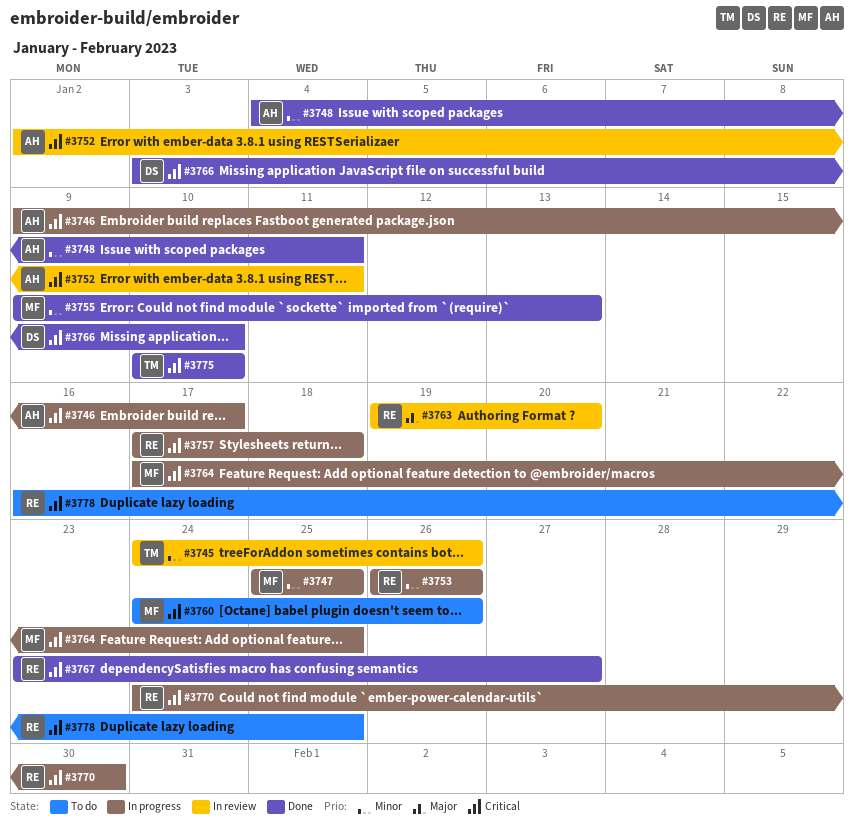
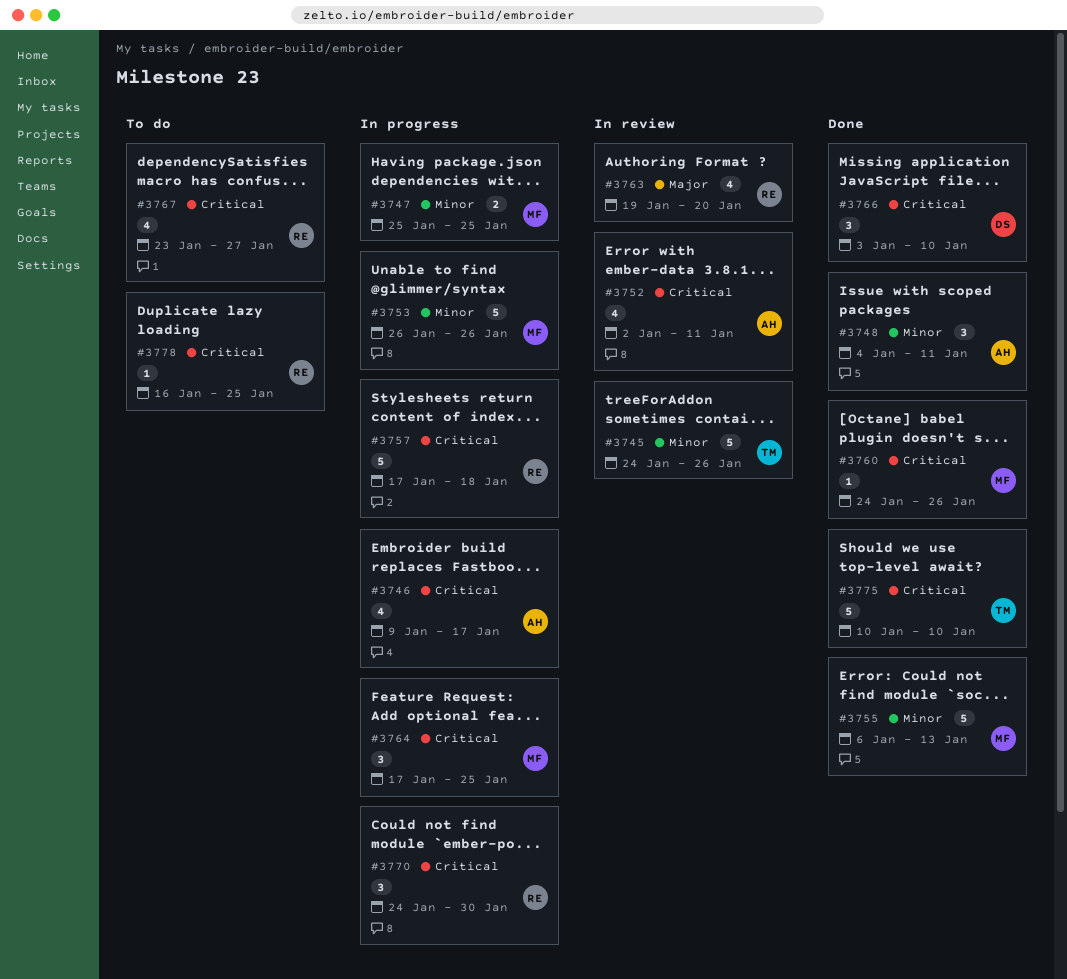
#3753, owner: RE -> MF
#3755, start: Jan 9 -> Jan 6
#3760, status: To do -> Done
#3767, status: Done -> To do

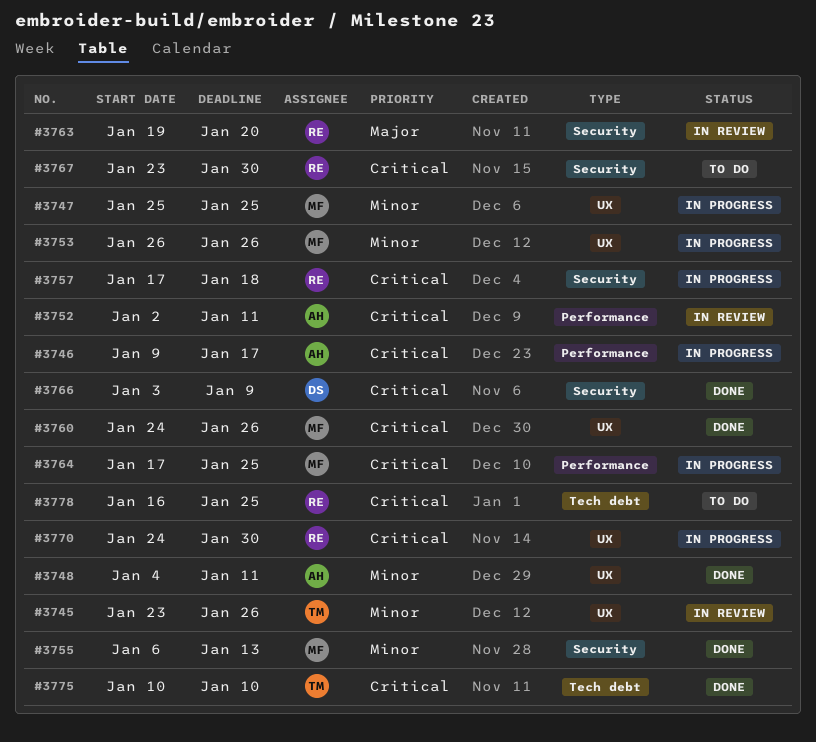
#3745, start: Jan 24 -> Jan 23
#3766, due: Jan 10 -> Jan 9
#3767, due: Jan 27 -> Jan 30

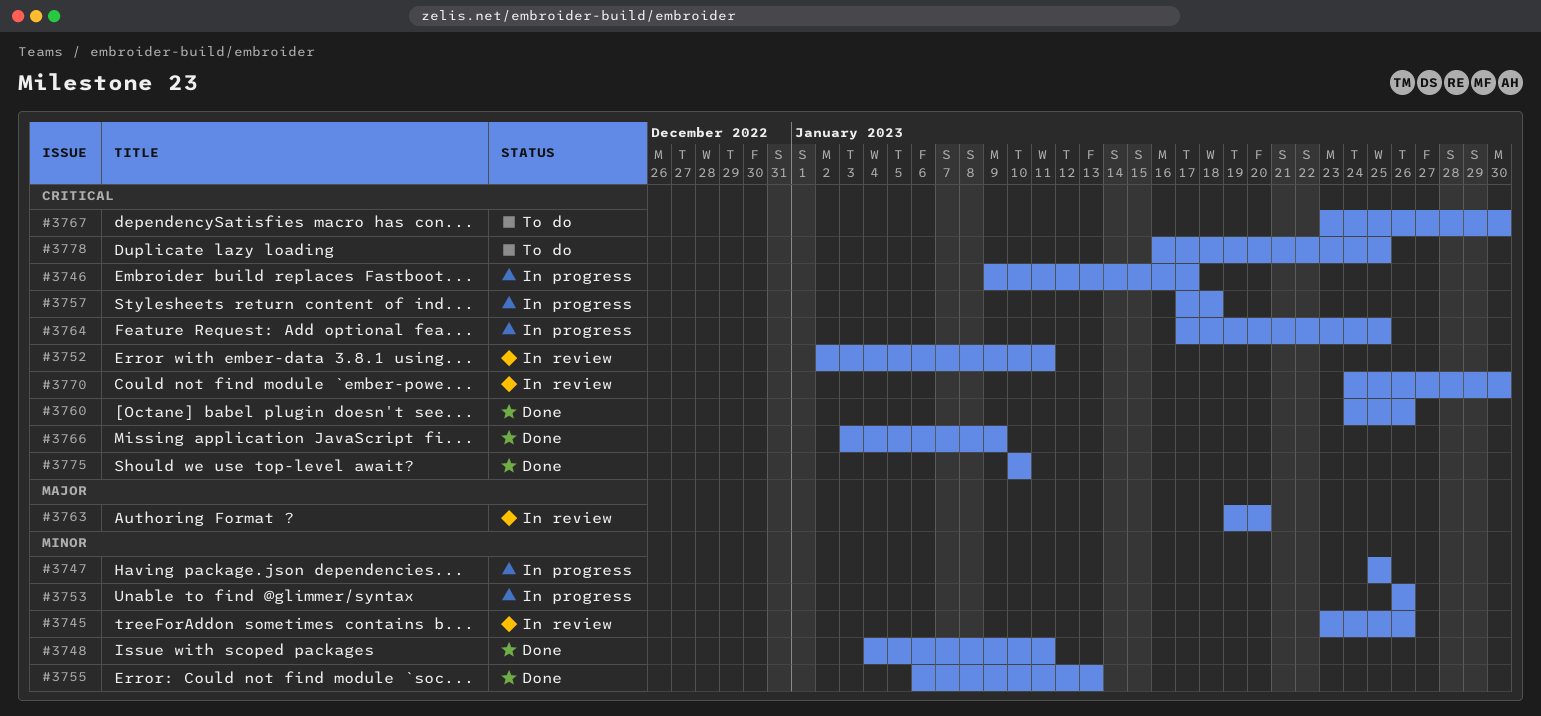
#3770, status: In progress -> In review

